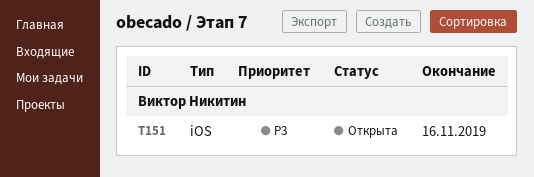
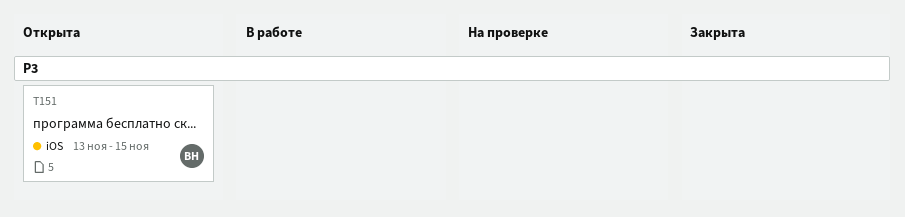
T151, due: Nov 16 -> Nov 15

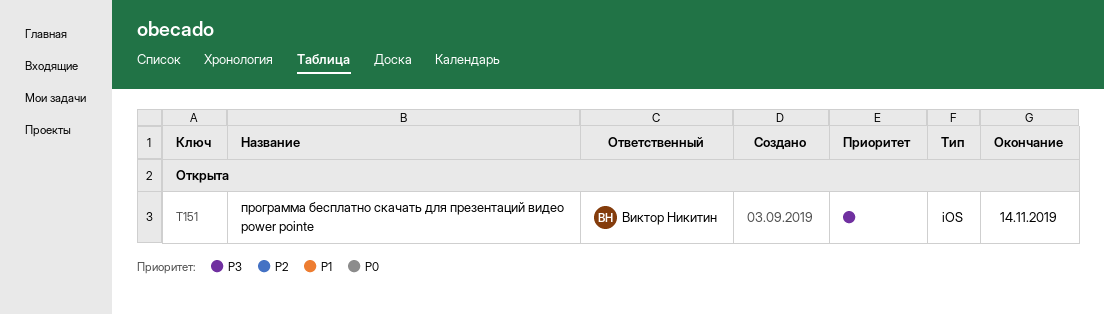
T151, due: Nov 15 -> Nov 14

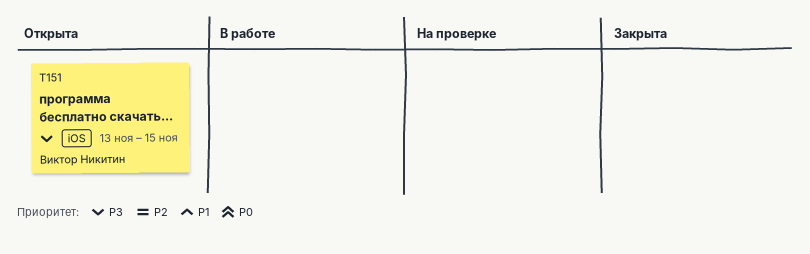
T151, due: Nov 14 -> Nov 15

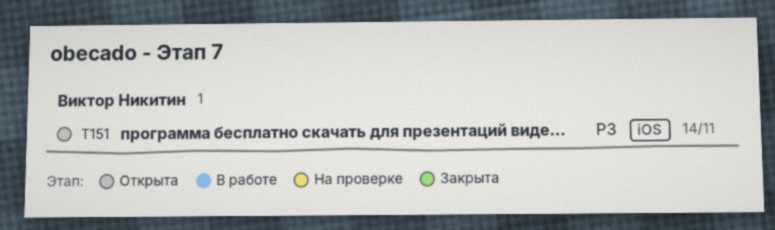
T151, due: Nov 15 -> Nov 14

